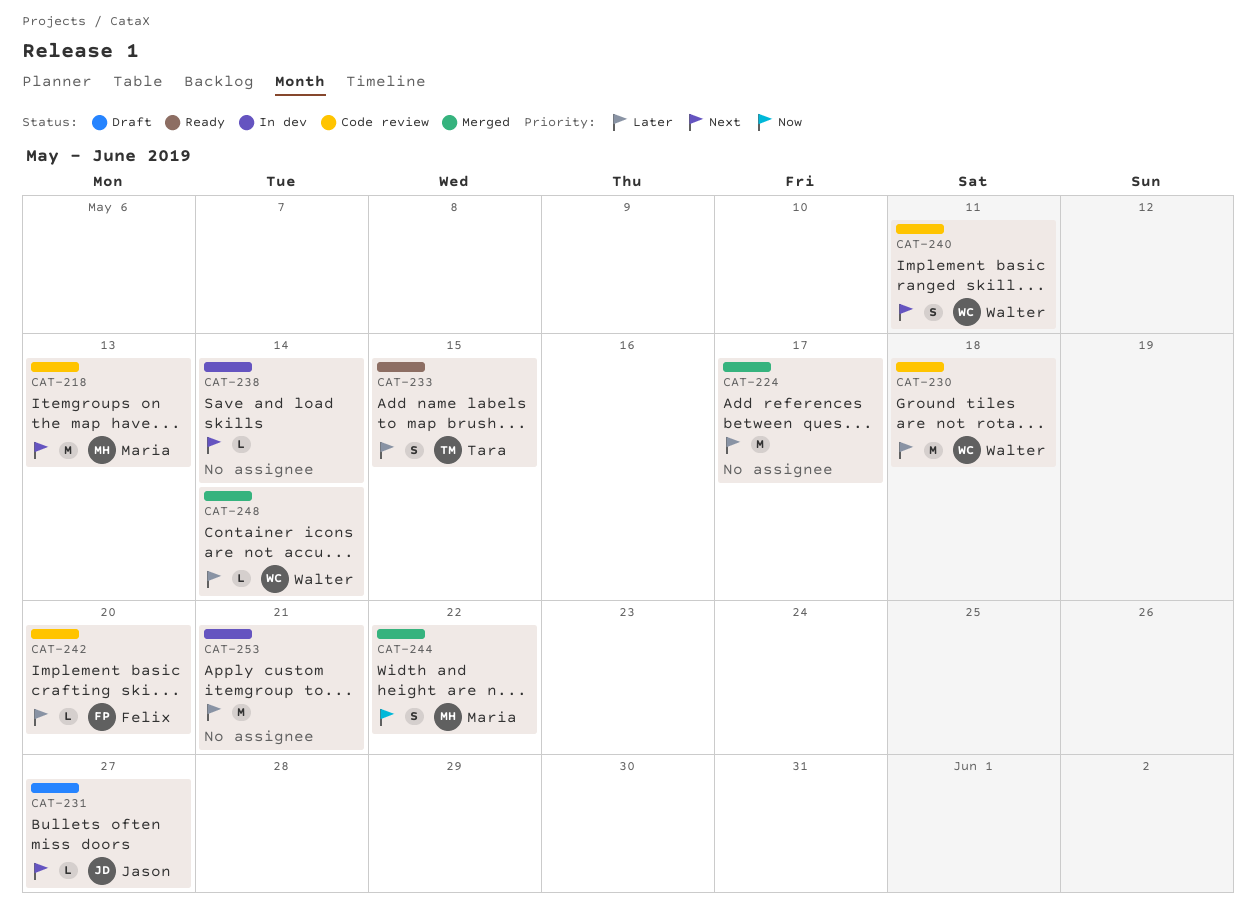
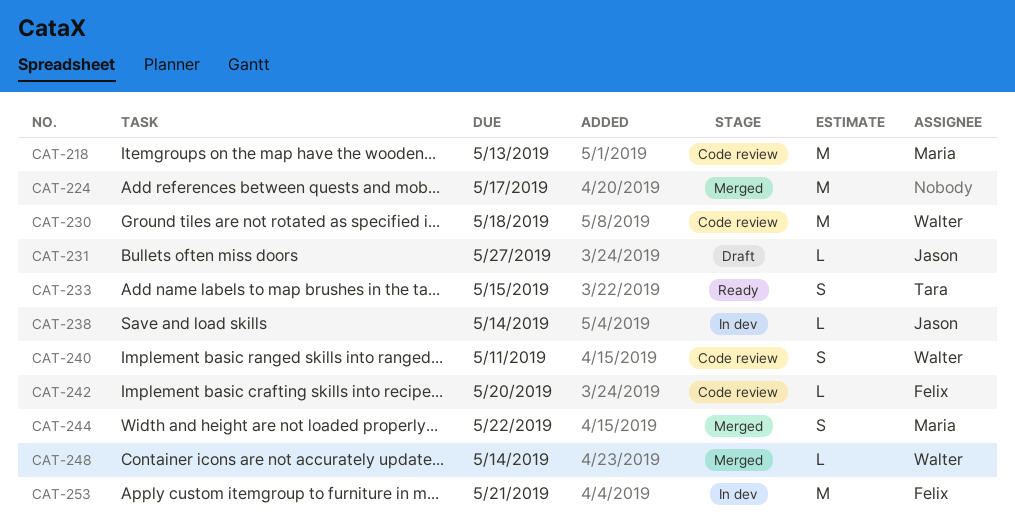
CAT-238, owner: none -> Jason
CAT-253, owner: none -> Felix

